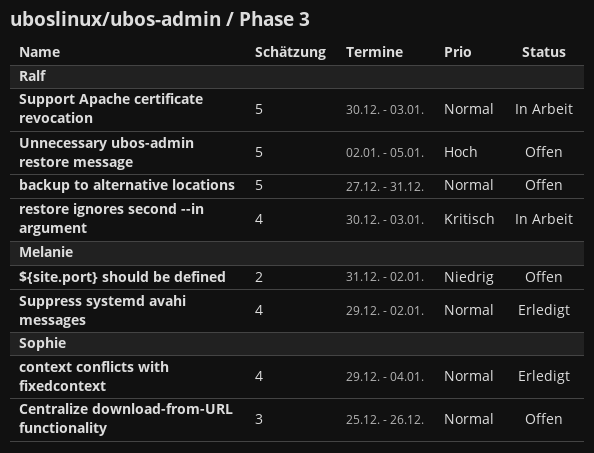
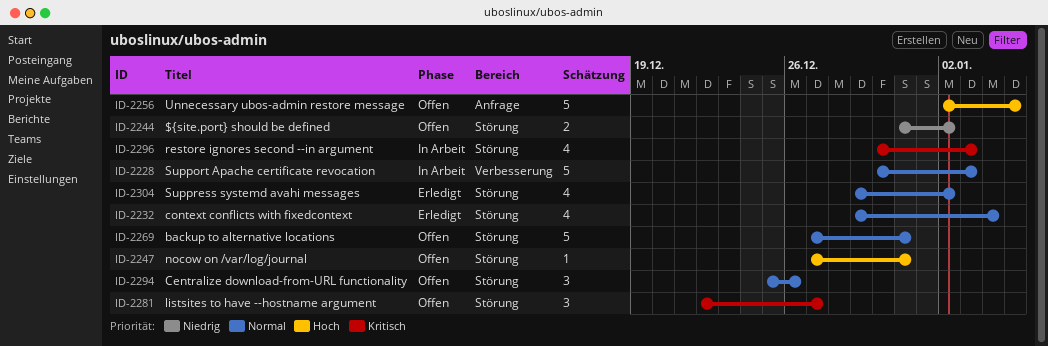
listsites to have --hostname argument: none -> present
nocow on /var/log/journal: none -> present

